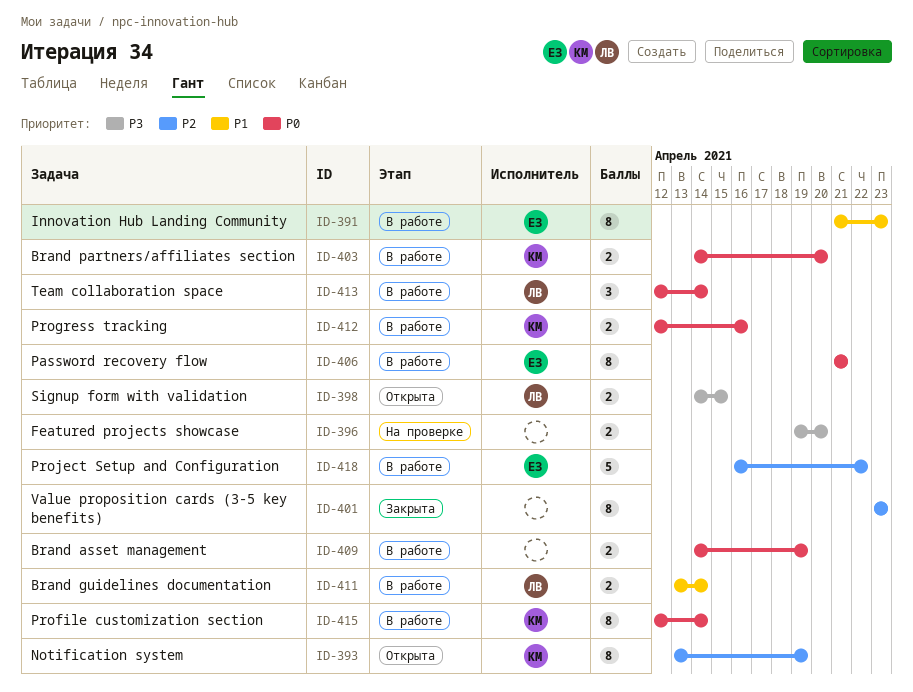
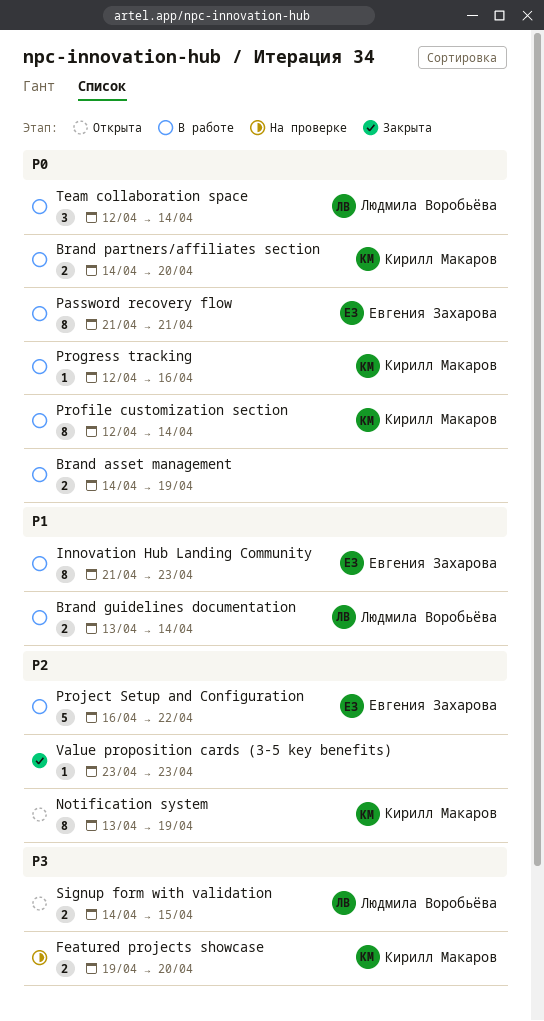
Featured projects showcase, owner: none -> Кирилл Макаров
Progress tracking, estimate: 2 -> 1
Value proposition cards (3-5 key benefits), estimate: 8 -> 1

